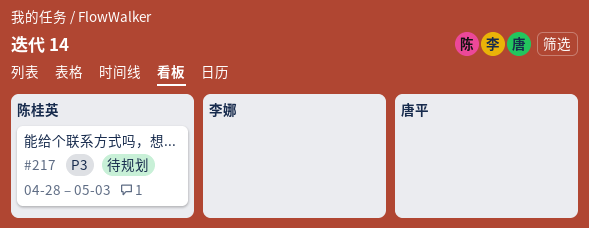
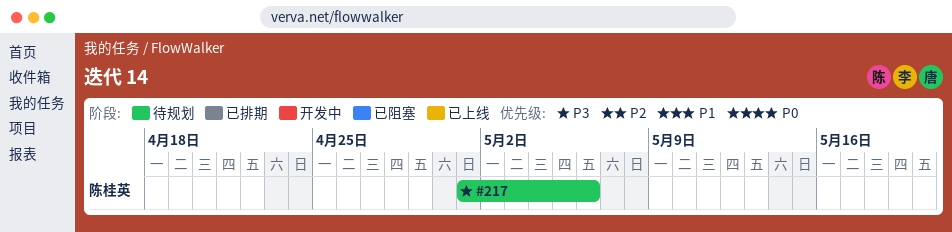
#217, start: Apr 28 -> May 1
#217, due: May 3 -> May 6

